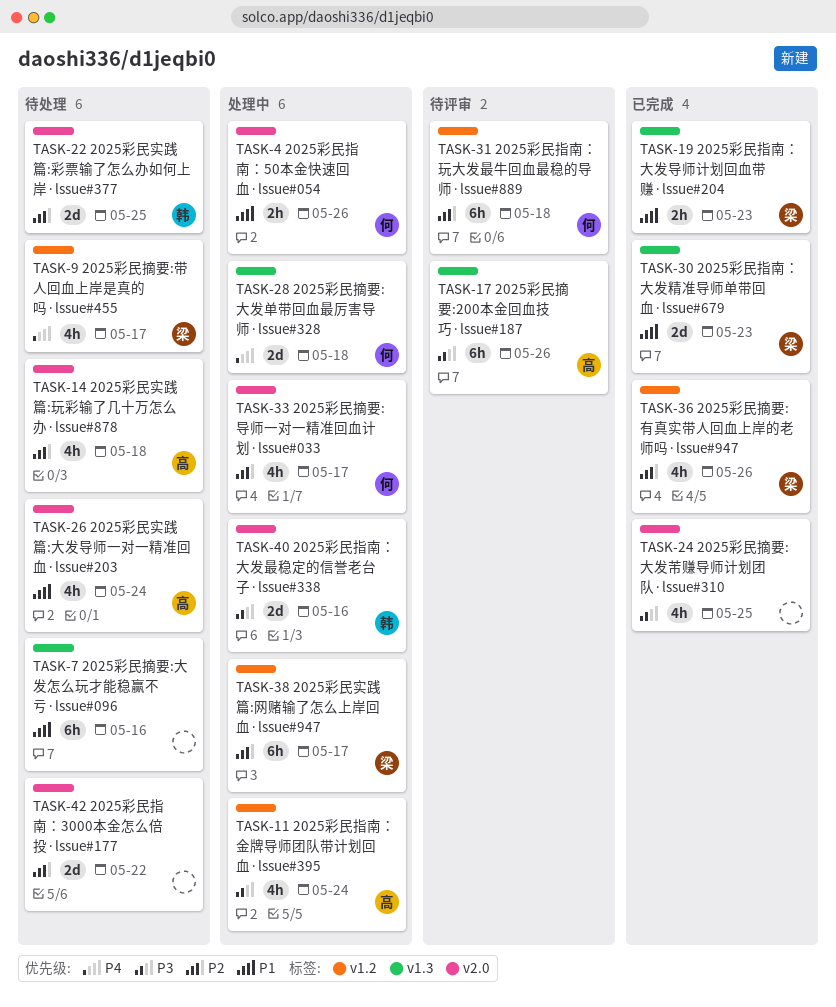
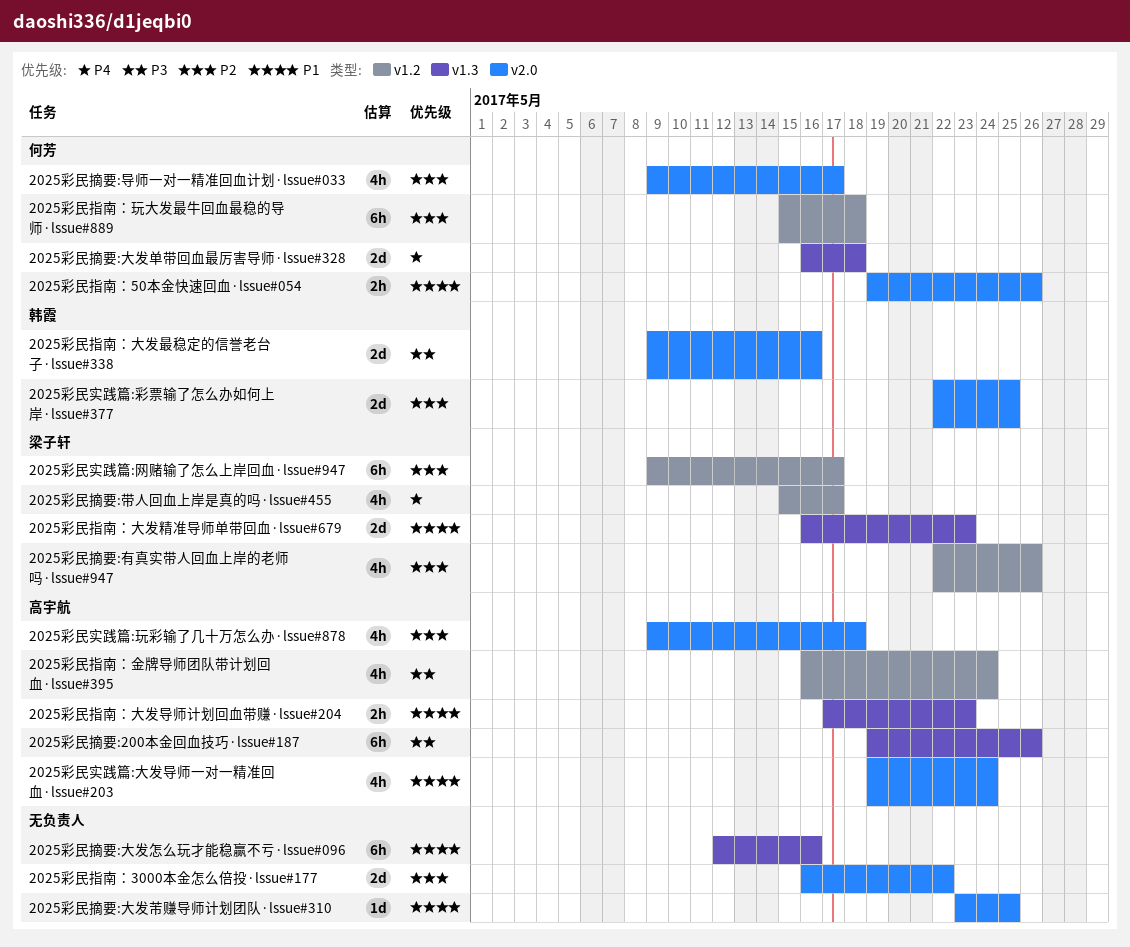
2025彩民指南：大发导师计划回血带赚·lssue#204, owner: 梁子轩 -> 高宇航
2025彩民摘要:大发芾赚导师计划团队·lssue#310, priority: P3 -> P1
2025彩民摘要:大发芾赚导师计划团队·lssue#310, estimate: 4h -> 1d

